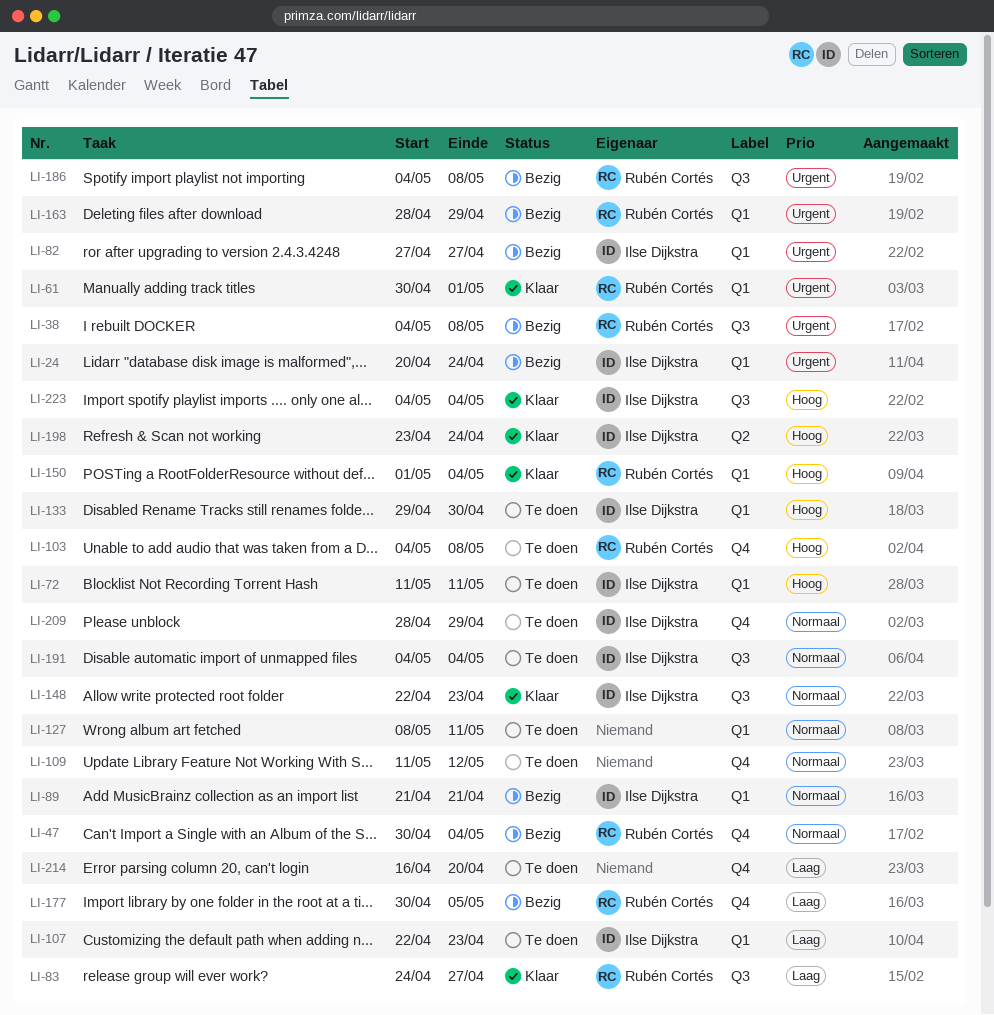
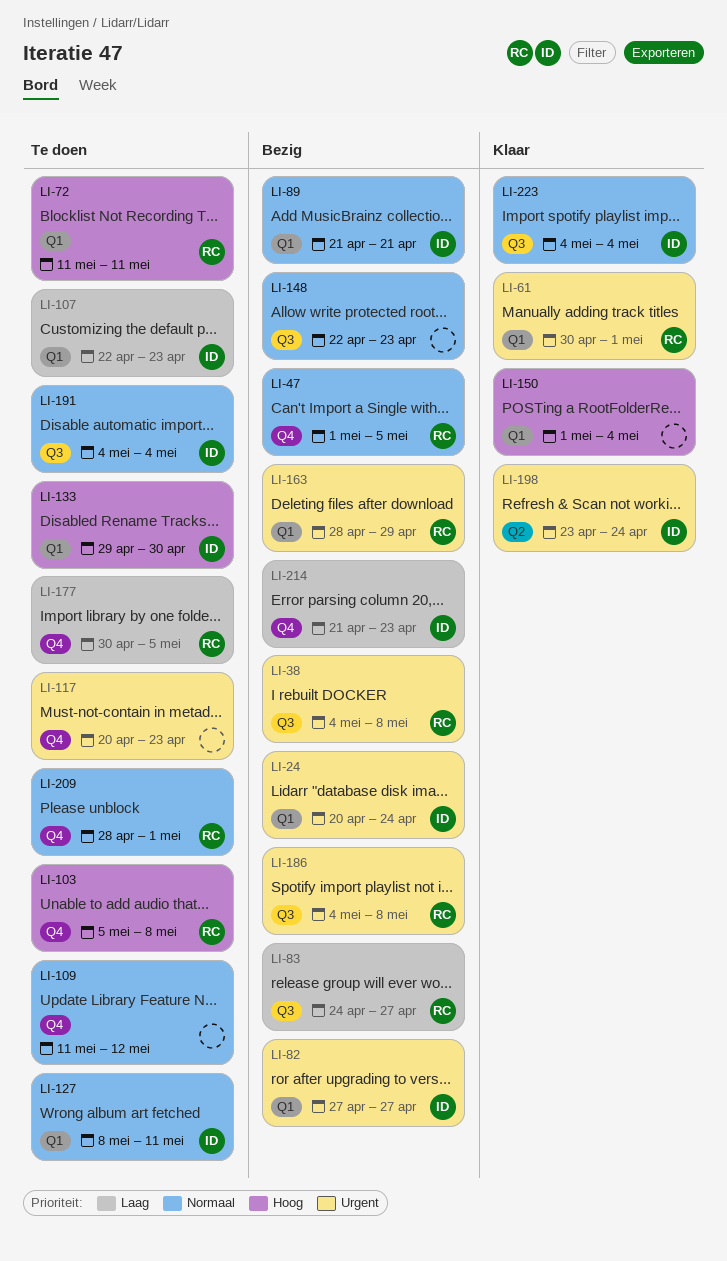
LI-47, start: Apr 30 -> May 1
LI-47, due: May 4 -> May 5
LI-72, owner: Ilse Dijkstra -> Rubén Cortés
LI-83, status: Klaar -> Bezig
LI-103, start: May 4 -> May 5
LI-117: none -> present
LI-127, owner: none -> Ilse Dijkstra
LI-148, status: Klaar -> Bezig
LI-148, owner: Ilse Dijkstra -> none
LI-150, owner: Rubén Cortés -> none
LI-177, status: Bezig -> Te doen
LI-198, priority: Hoog -> Urgent
LI-209, owner: Ilse Dijkstra -> Rubén Cortés
LI-209, due: Apr 29 -> May 1
LI-214, status: Te doen -> Bezig
LI-214, owner: none -> Ilse Dijkstra
LI-214, start: Apr 16 -> Apr 21
LI-214, due: Apr 20 -> Apr 23
LI-223, priority: Hoog -> Normaal

